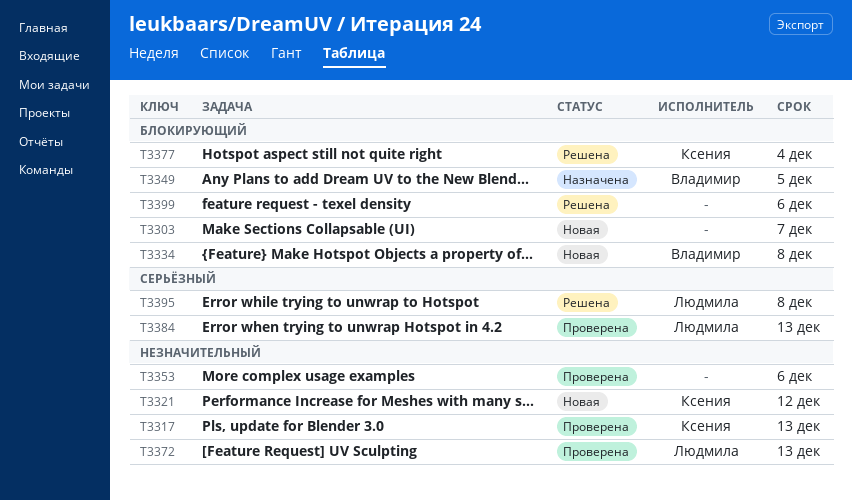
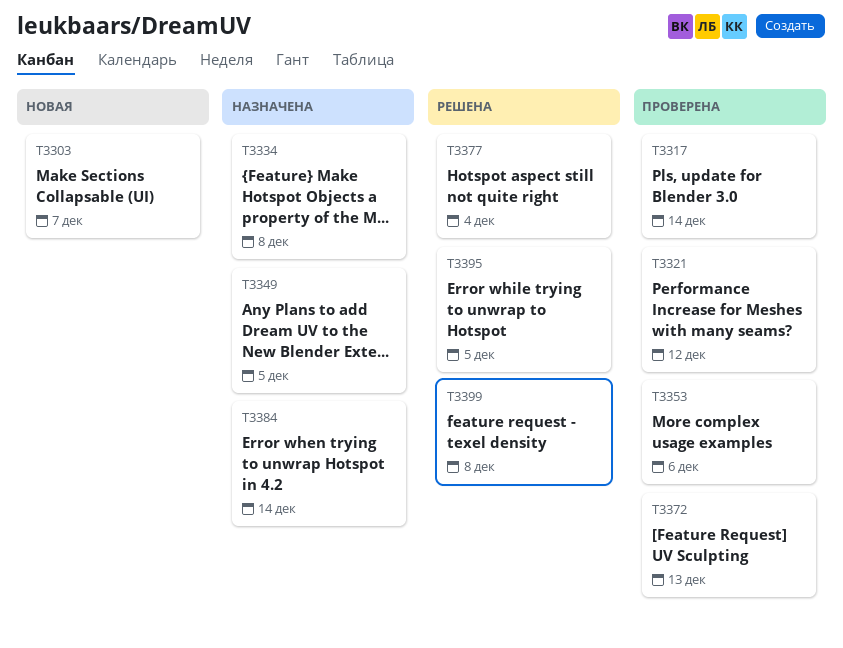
T3317, due: Dec 13 -> Dec 14
T3321, status: Новая -> Проверена
T3334, status: Новая -> Назначена
T3384, status: Проверена -> Назначена
T3384, due: Dec 13 -> Dec 14
T3395, due: Dec 8 -> Dec 5
T3399, due: Dec 6 -> Dec 8

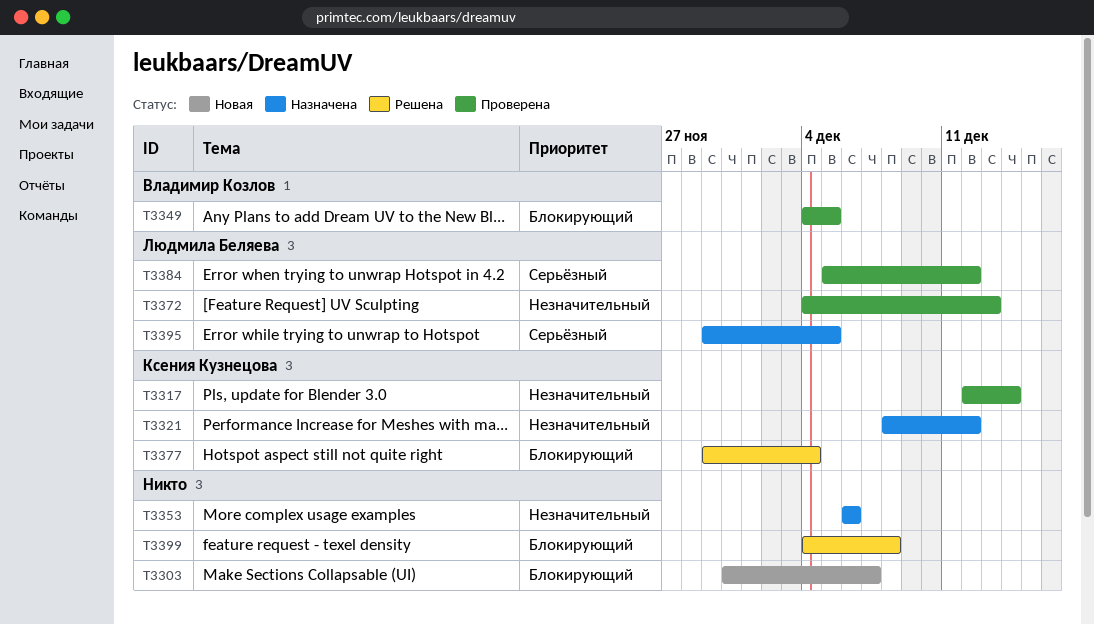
T3321, status: Проверена -> Назначена
T3334: present -> none
T3349, status: Назначена -> Проверена
T3353, status: Проверена -> Назначена
T3384, status: Назначена -> Проверена
T3384, due: Dec 14 -> Dec 12
T3395, status: Решена -> Назначена

